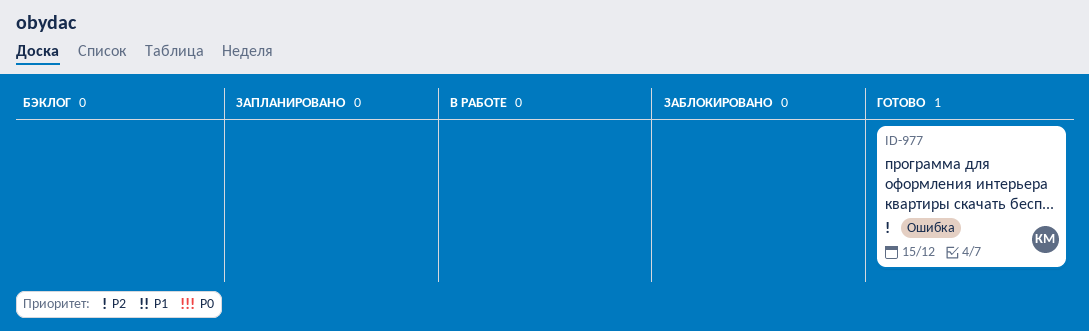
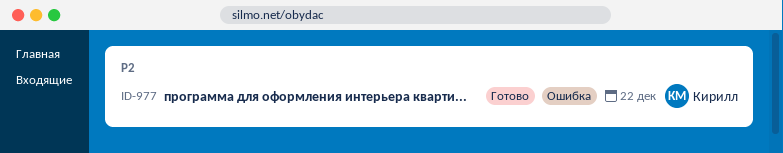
ID-977, due: Dec 15 -> Dec 22

